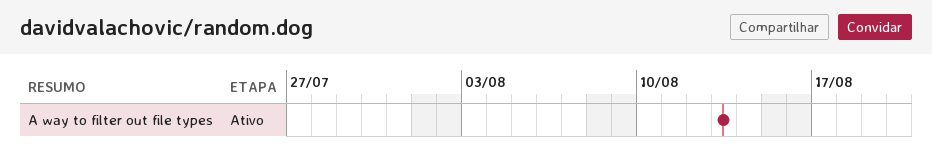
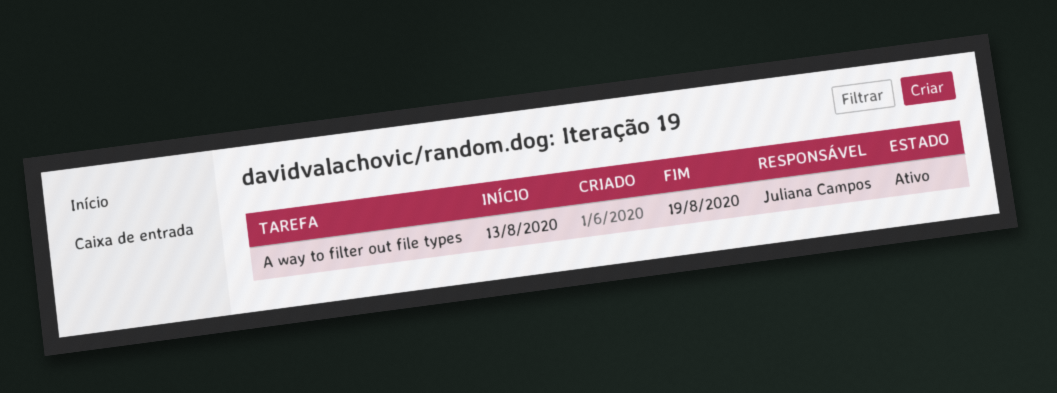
A way to filter out file types, due: Aug 13 -> Aug 19

